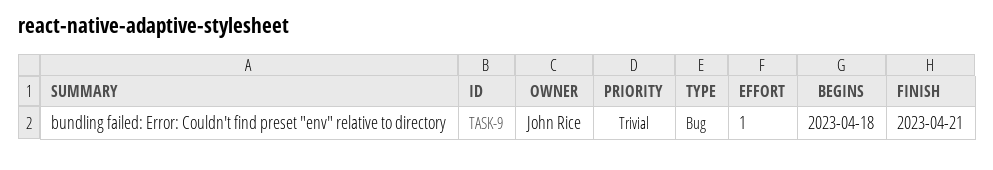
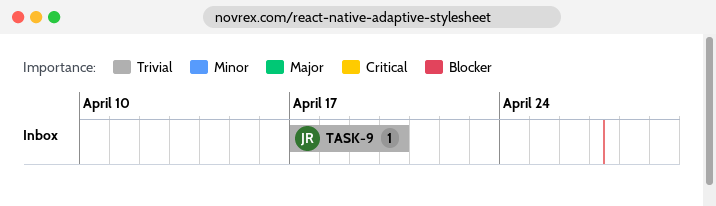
TASK-9, start: Apr 18 -> Apr 17
TASK-9, due: Apr 21 -> Apr 20

